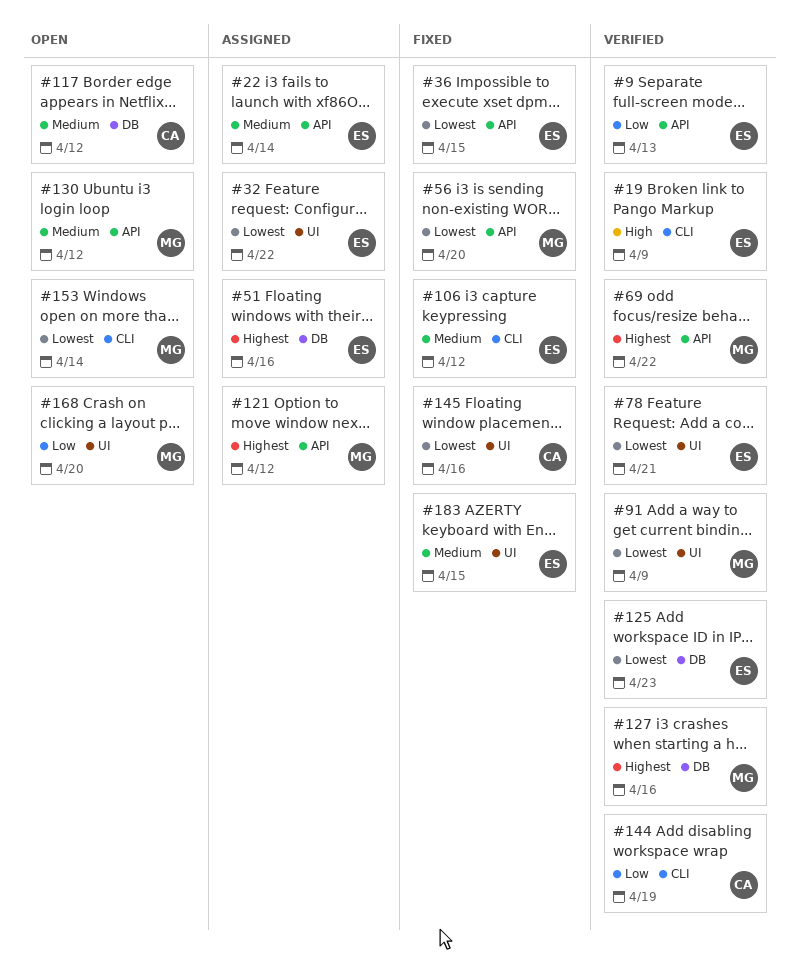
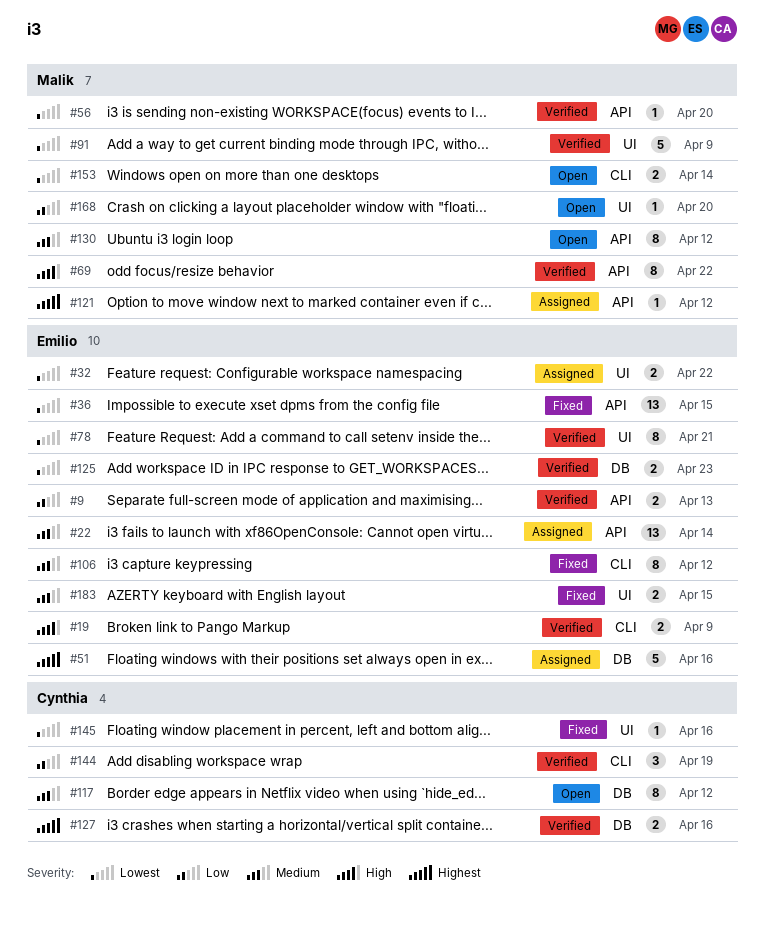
#56, status: Fixed -> Verified
#69, priority: Highest -> High
#127, owner: Malik -> Cynthia

